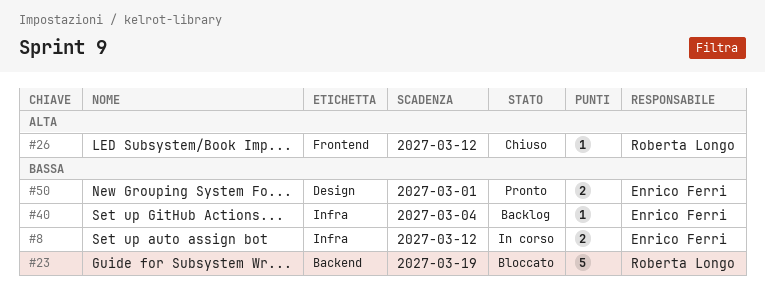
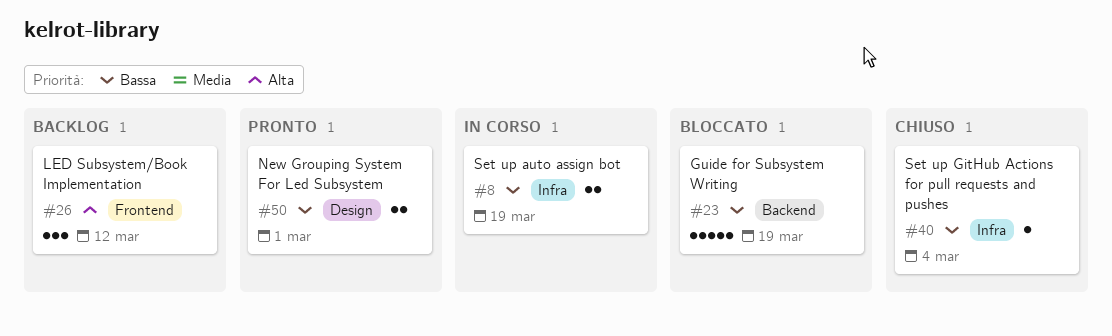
#8, due: Mar 12 -> Mar 19
#26, status: Chiuso -> Backlog
#26, estimate: 1 -> 3
#40, status: Backlog -> Chiuso

